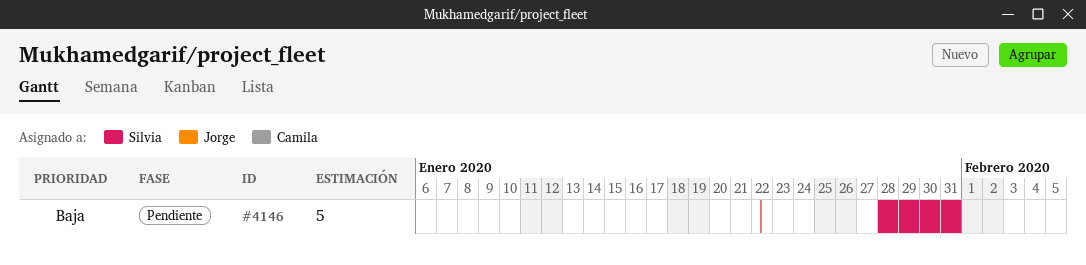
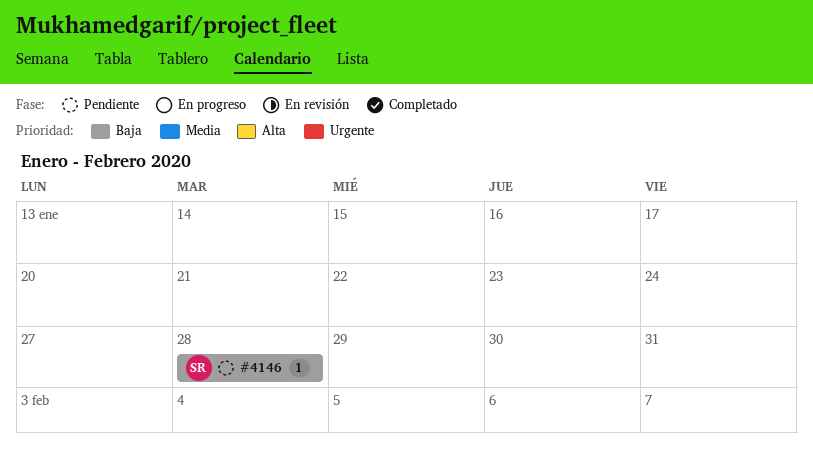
#4146, estimate: 5 -> 1
#4146, due: Jan 31 -> Jan 28

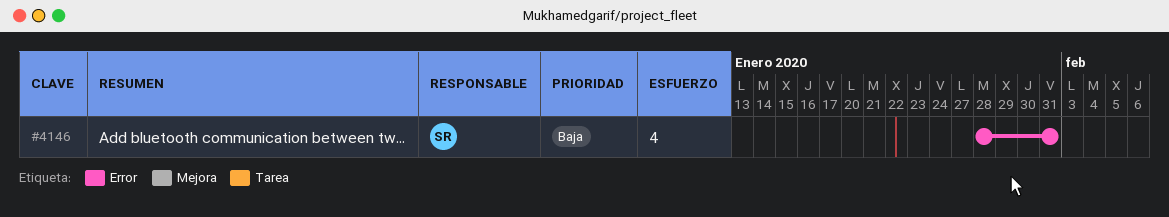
#4146, estimate: 1 -> 4
#4146, due: Jan 28 -> Jan 31

